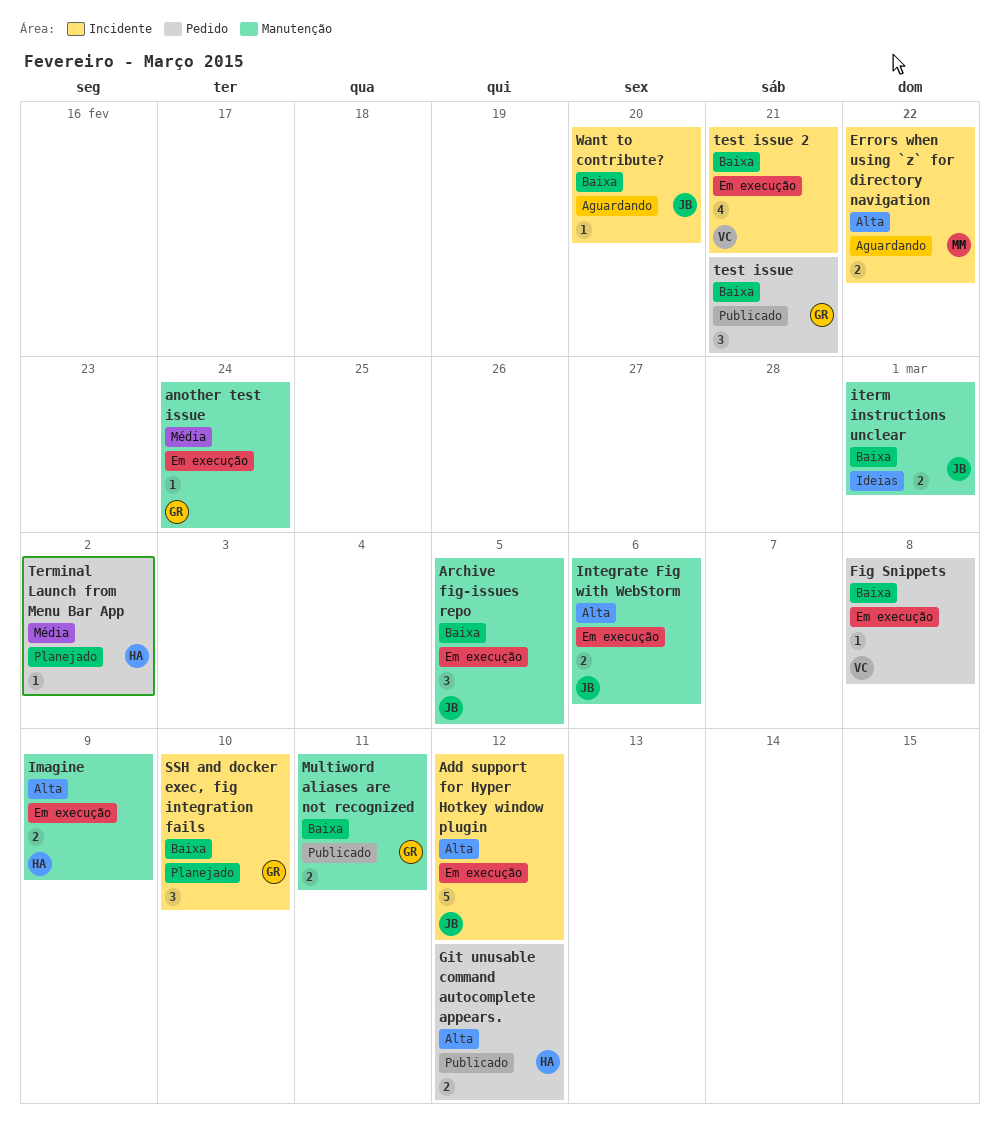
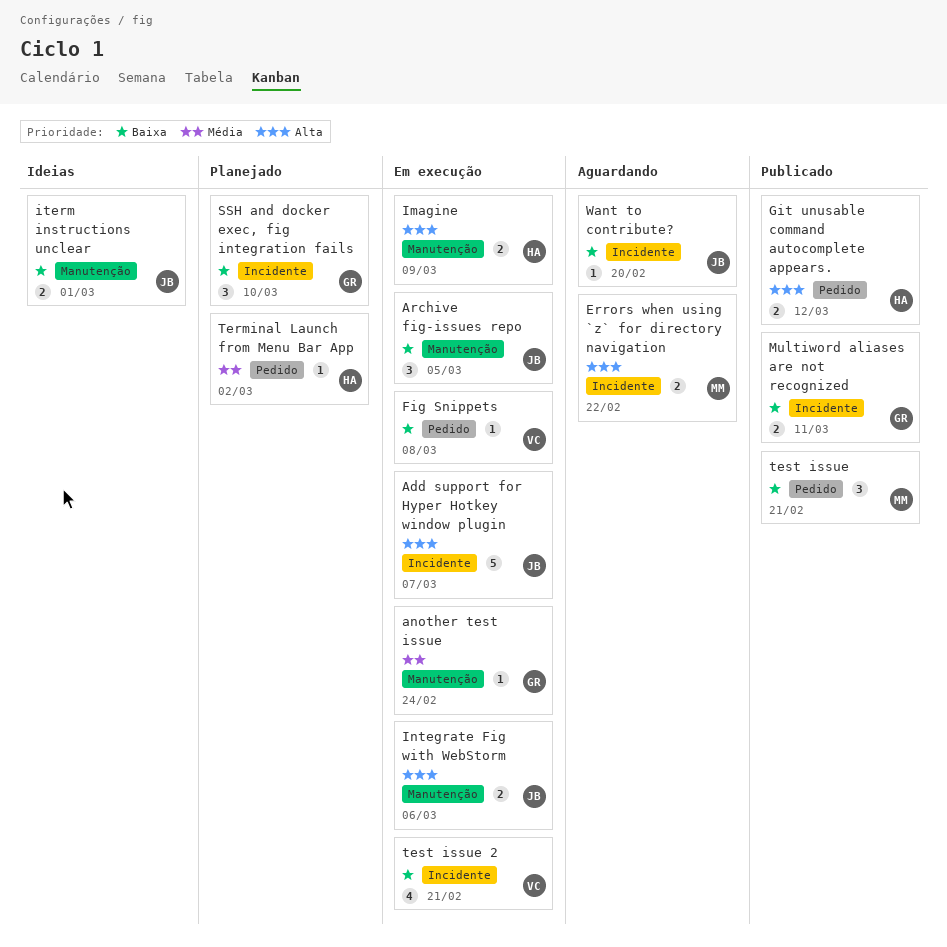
Add support for Hyper Hotkey window plugin, due: Mar 12 -> Mar 7
Multiword aliases are not recognized, label: Manutenção -> Incidente
test issue, owner: GR -> MM

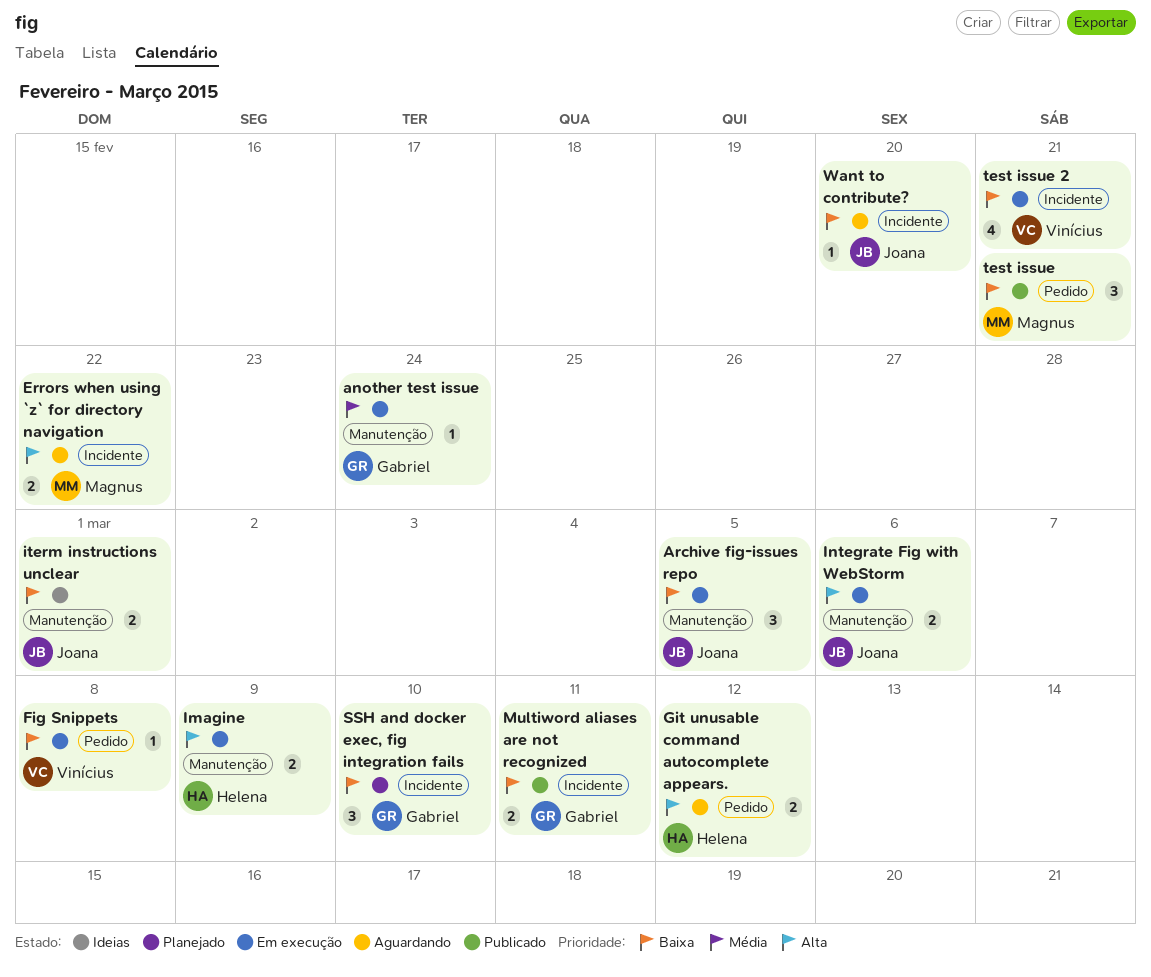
Add support for Hyper Hotkey window plugin: present -> none
Git unusable command autocomplete appears., status: Publicado -> Aguardando
Terminal Launch from Menu Bar App: present -> none

